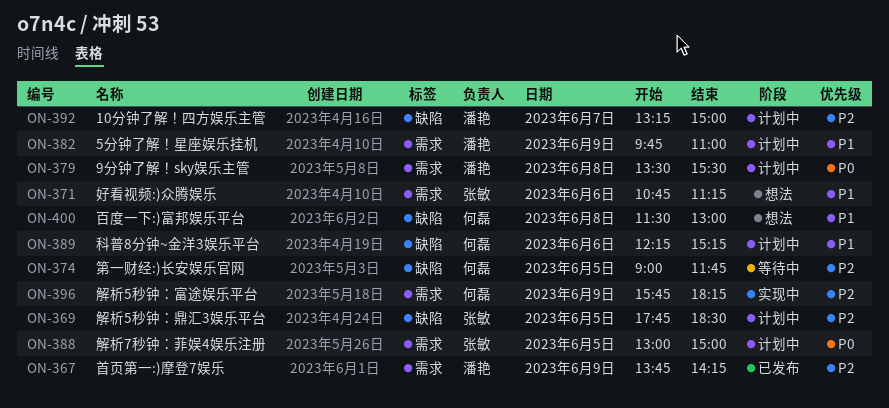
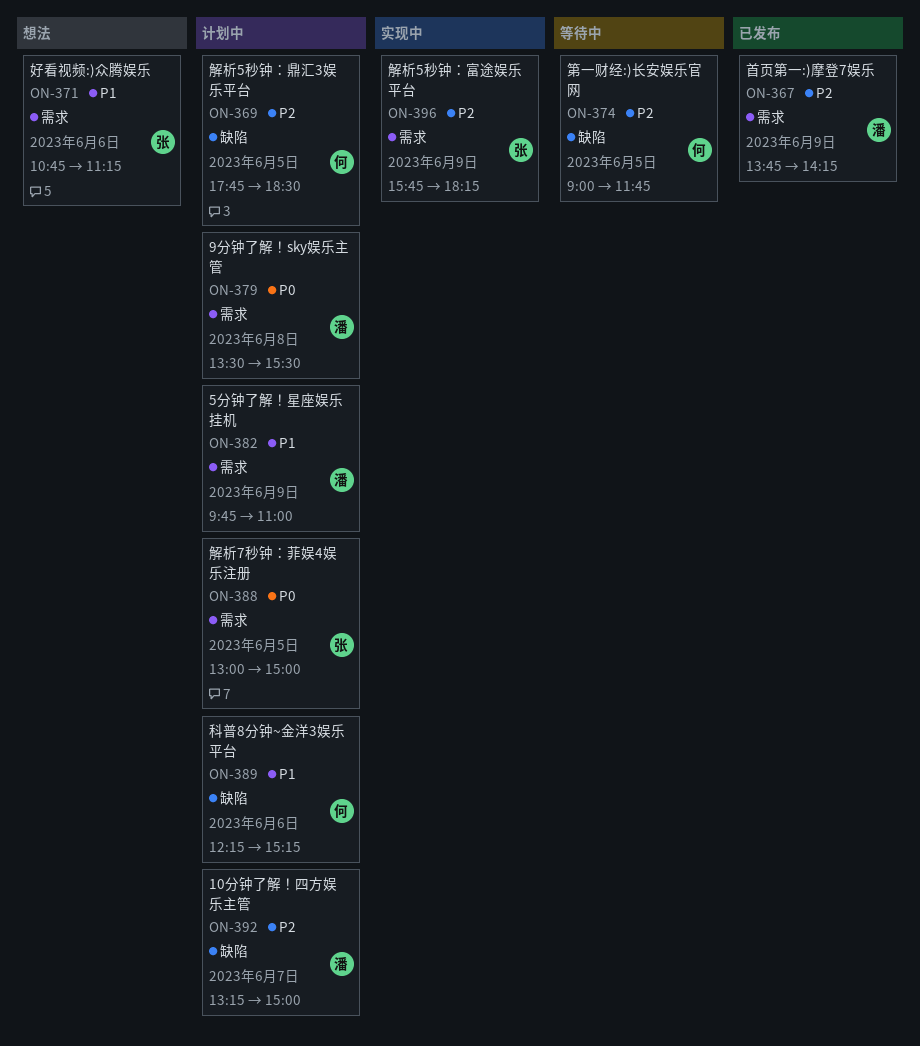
ON-369, owner: 张敏 -> 何磊
ON-396, owner: 何磊 -> 张敏
ON-400: present -> none

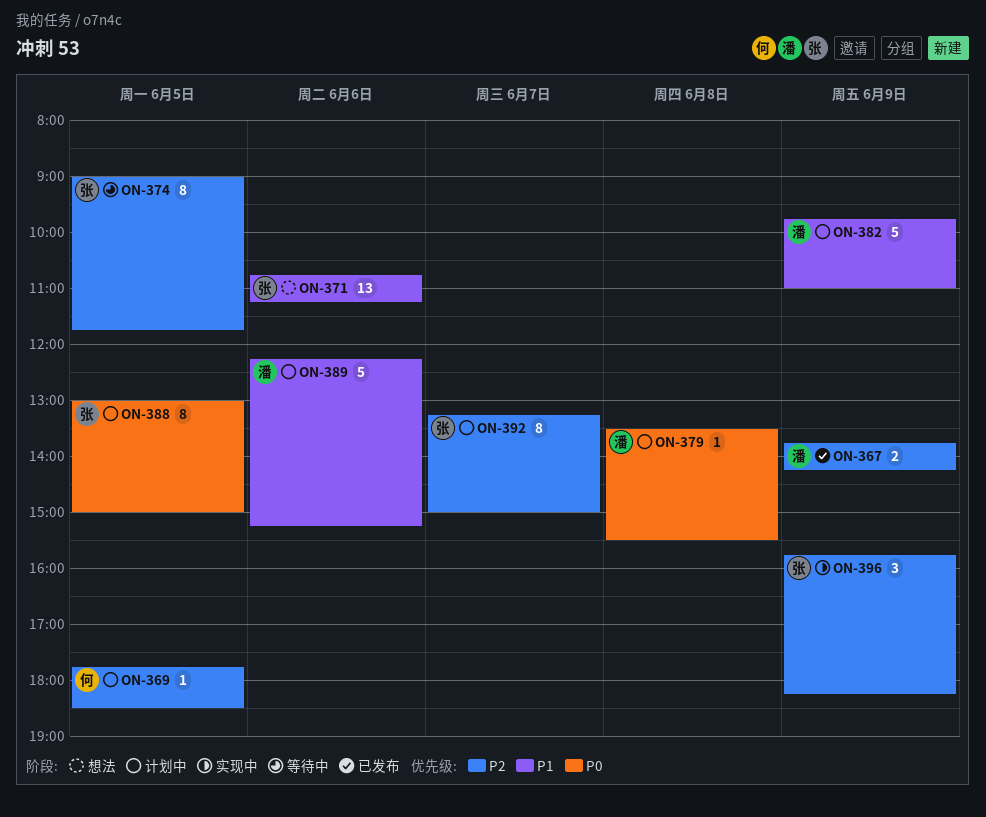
ON-374, owner: 何 -> 张
ON-389, owner: 何 -> 潘
ON-392, owner: 潘 -> 张

